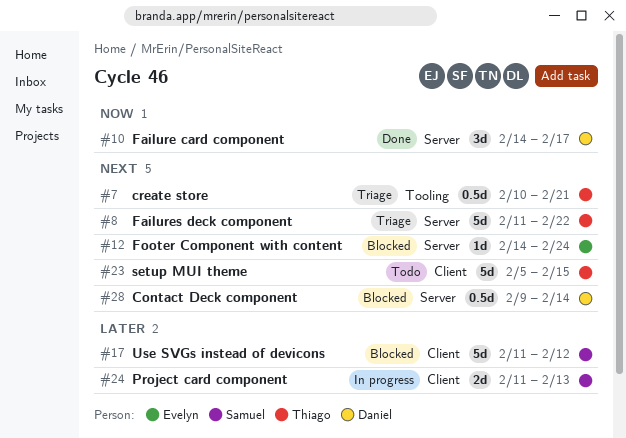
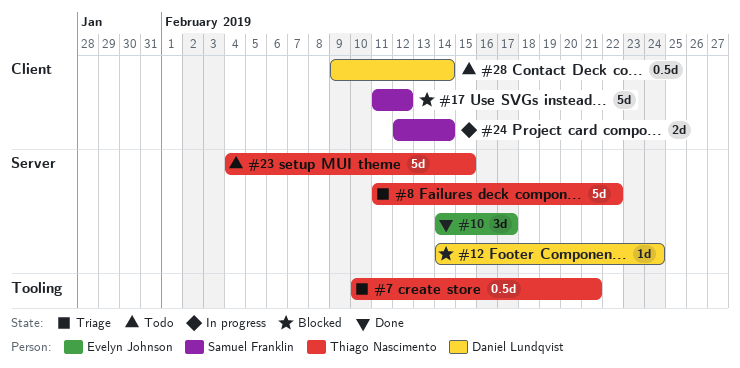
#10, owner: Daniel Lundqvist -> Evelyn Johnson
#12, owner: Evelyn Johnson -> Daniel Lundqvist
#23, label: Client -> Server
#23, start: Feb 5 -> Feb 4
#24, start: Feb 11 -> Feb 12
#24, due: Feb 13 -> Feb 14
#28, status: Blocked -> Todo
#28, label: Server -> Client

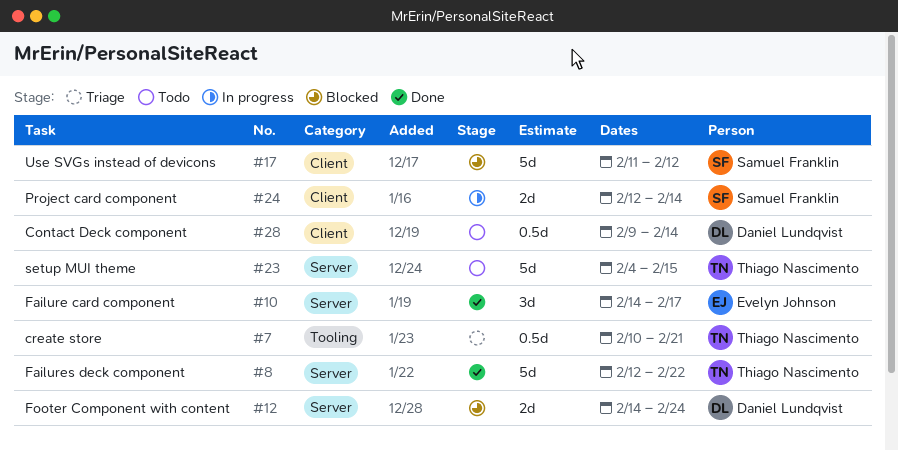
#8, status: Triage -> Done
#8, start: Feb 11 -> Feb 12
#12, estimate: 1d -> 2d

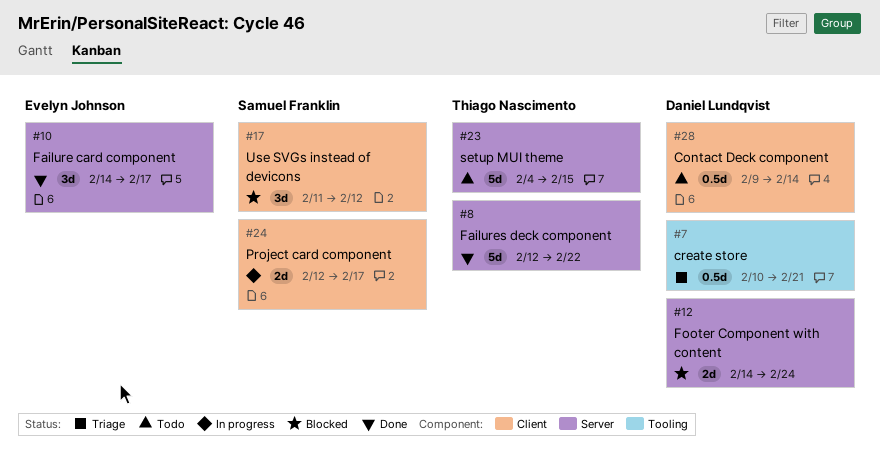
#7, owner: Thiago Nascimento -> Daniel Lundqvist
#17, estimate: 5d -> 3d
#24, due: Feb 14 -> Feb 17

